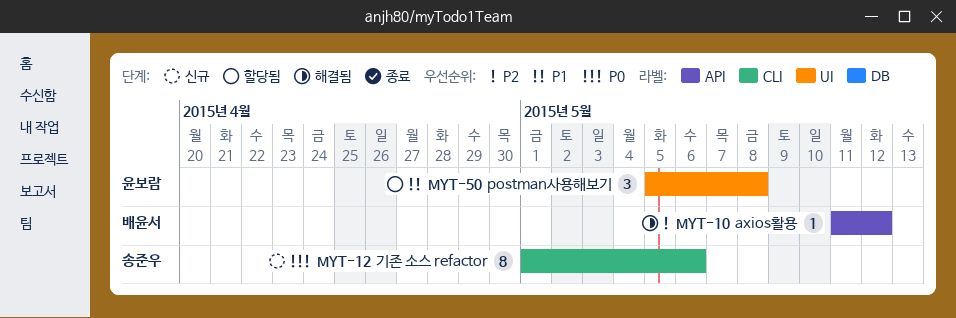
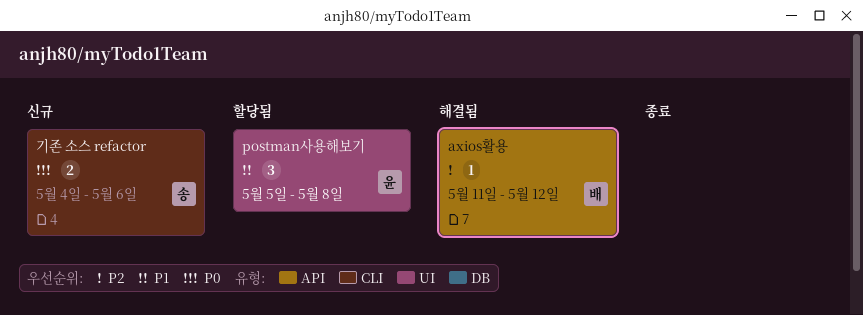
기존 소스 refactor, estimate: 8 -> 2
기존 소스 refactor, start: May 1 -> May 4

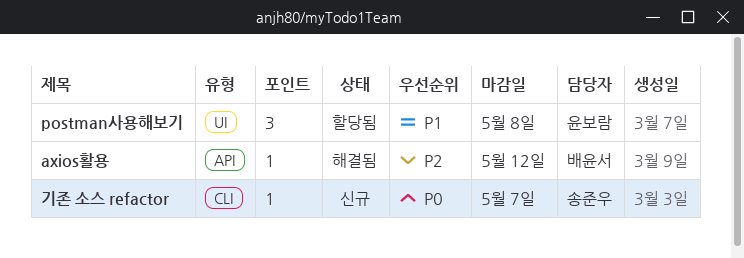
기존 소스 refactor, estimate: 2 -> 1
기존 소스 refactor, due: May 6 -> May 7

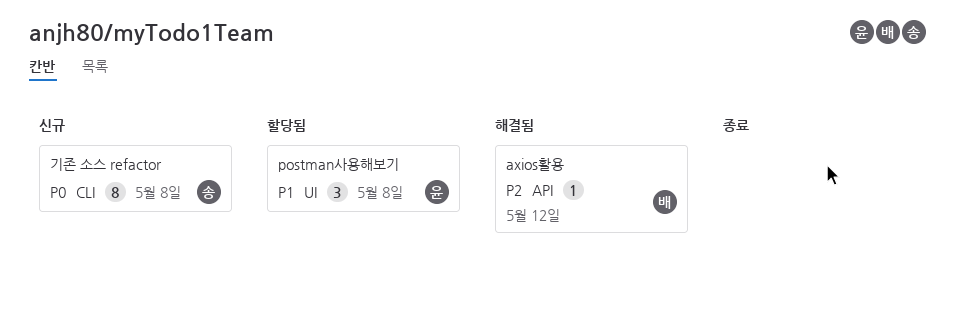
기존 소스 refactor, estimate: 1 -> 8
기존 소스 refactor, due: May 7 -> May 8

